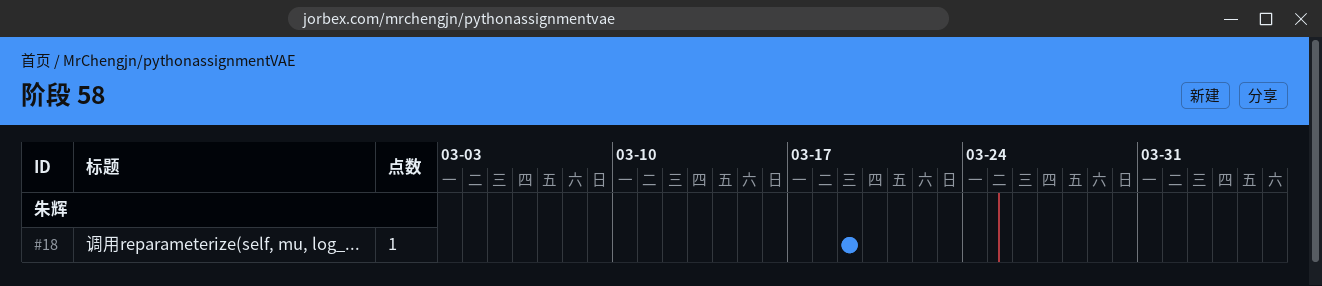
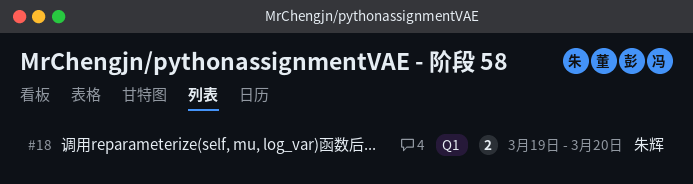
#18, estimate: 1 -> 2
#18, due: Mar 19 -> Mar 20

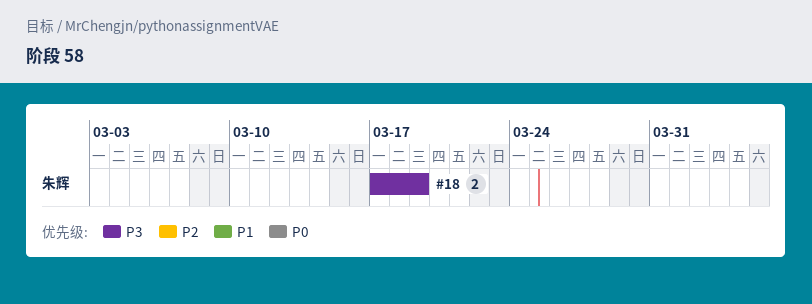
#18, start: Mar 19 -> Mar 17
#18, due: Mar 20 -> Mar 19

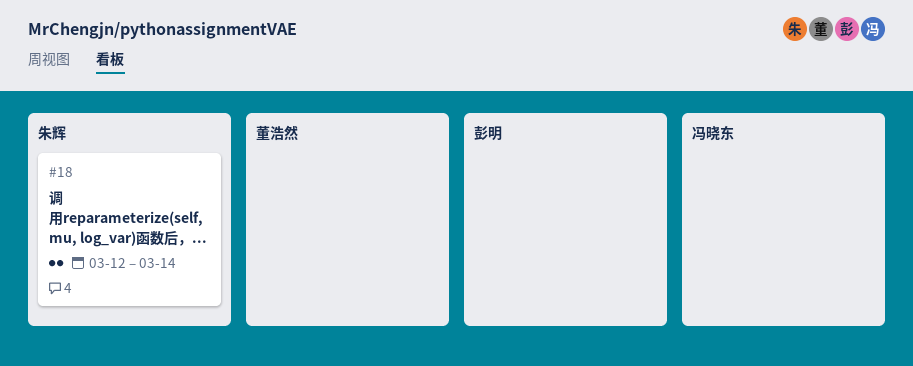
#18, start: Mar 17 -> Mar 12
#18, due: Mar 19 -> Mar 14

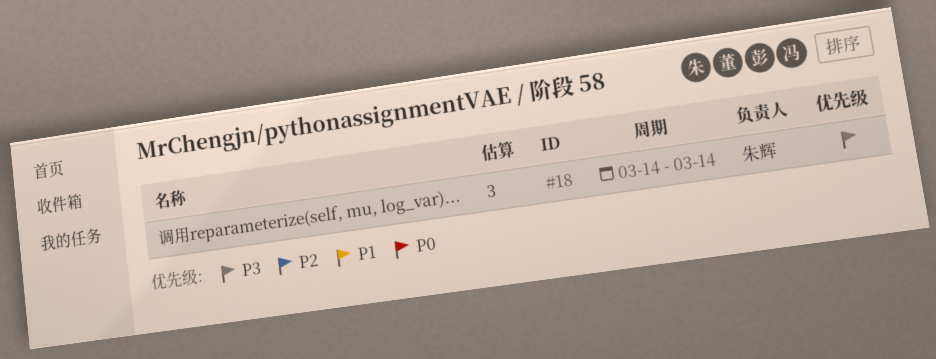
#18, estimate: 2 -> 3
#18, start: Mar 12 -> Mar 14

